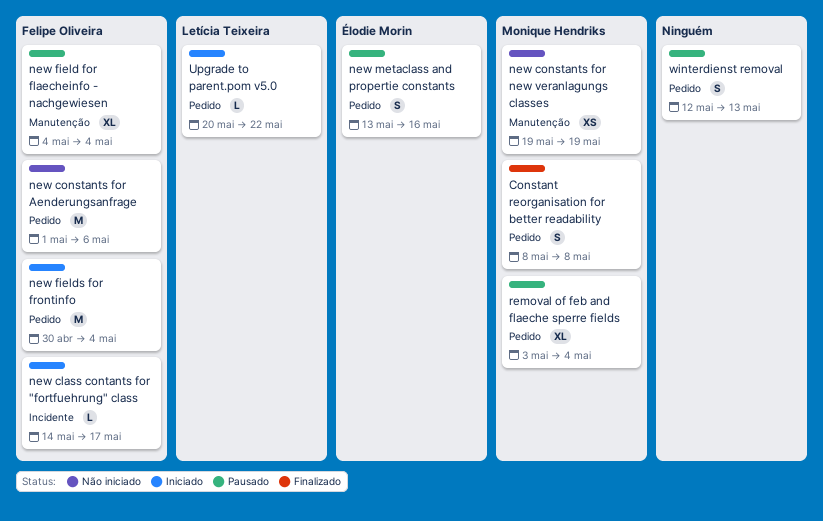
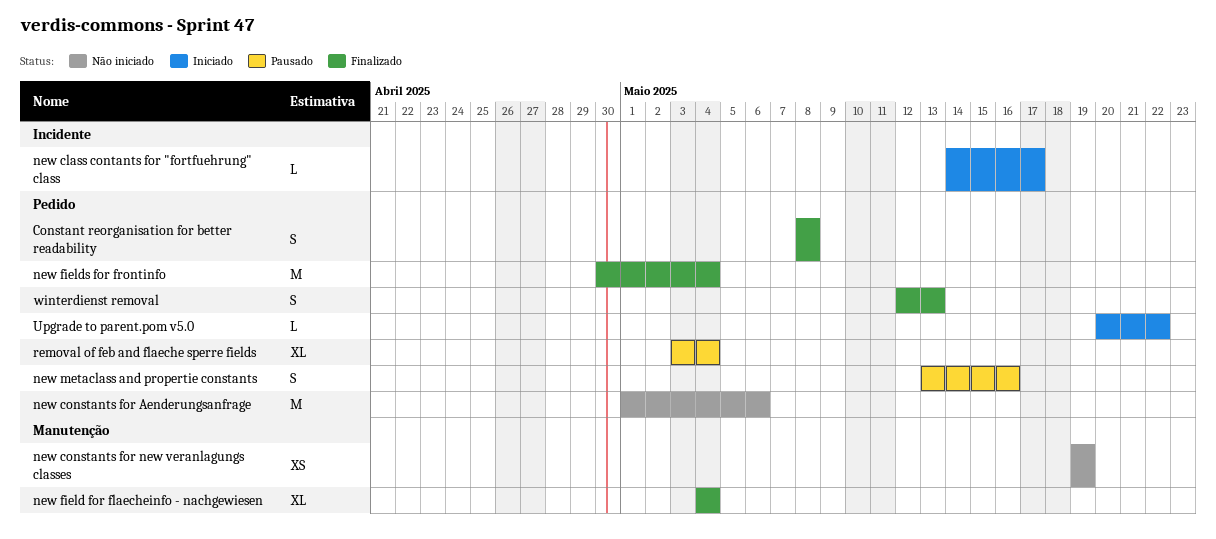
new field for flaecheinfo - nachgewiesen, status: Pausado -> Finalizado
new fields for frontinfo, status: Iniciado -> Finalizado
winterdienst removal, status: Pausado -> Finalizado

